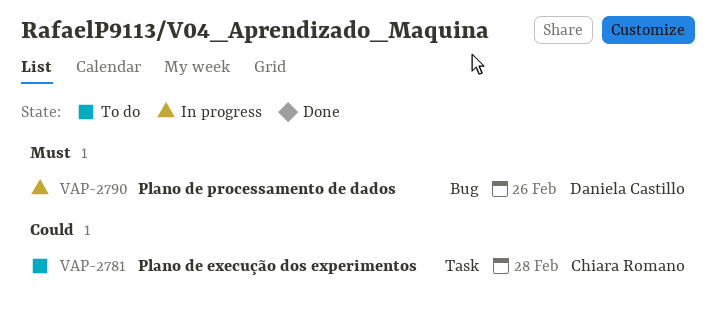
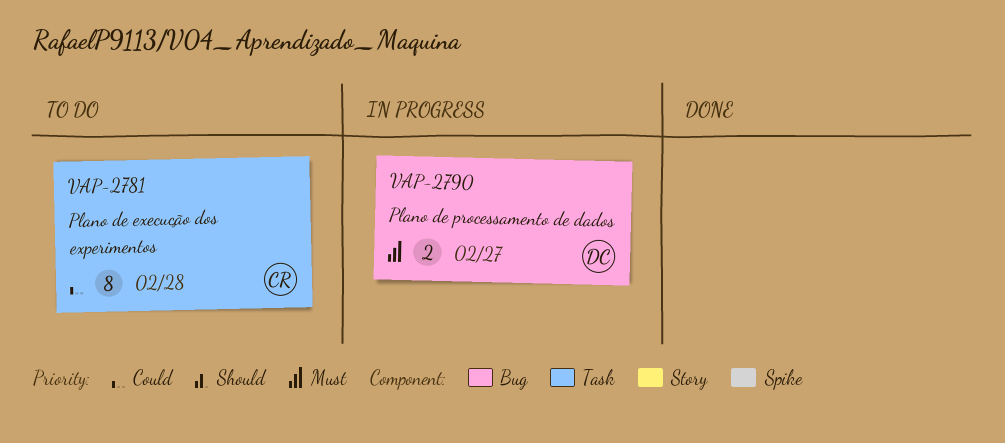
VAP-2790, due: Feb 26 -> Feb 27

